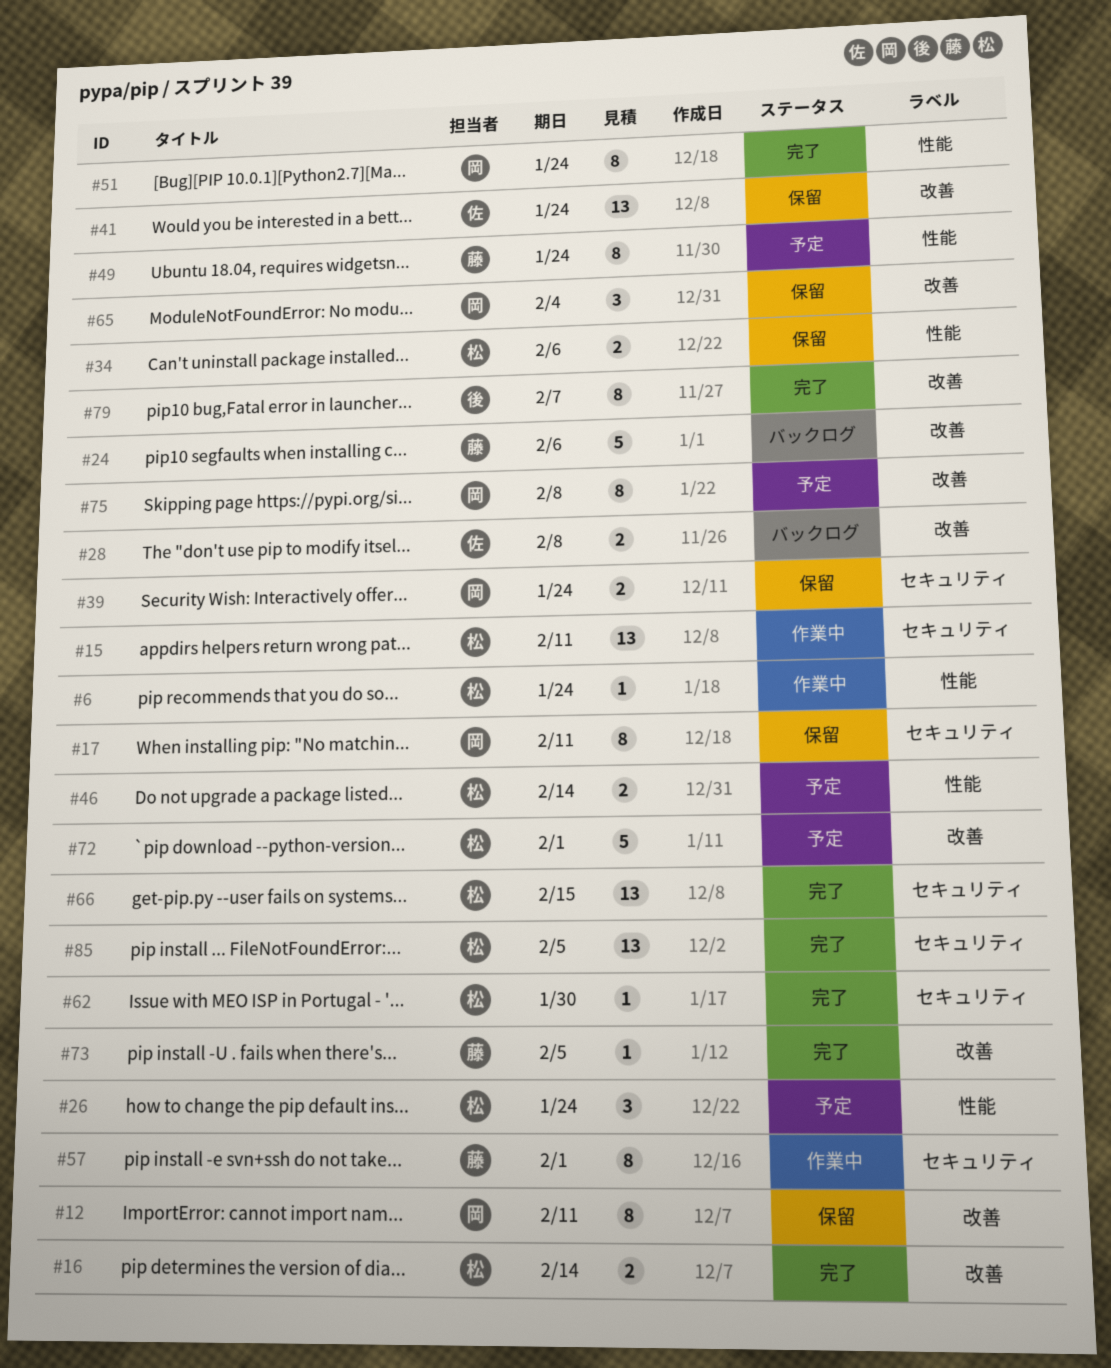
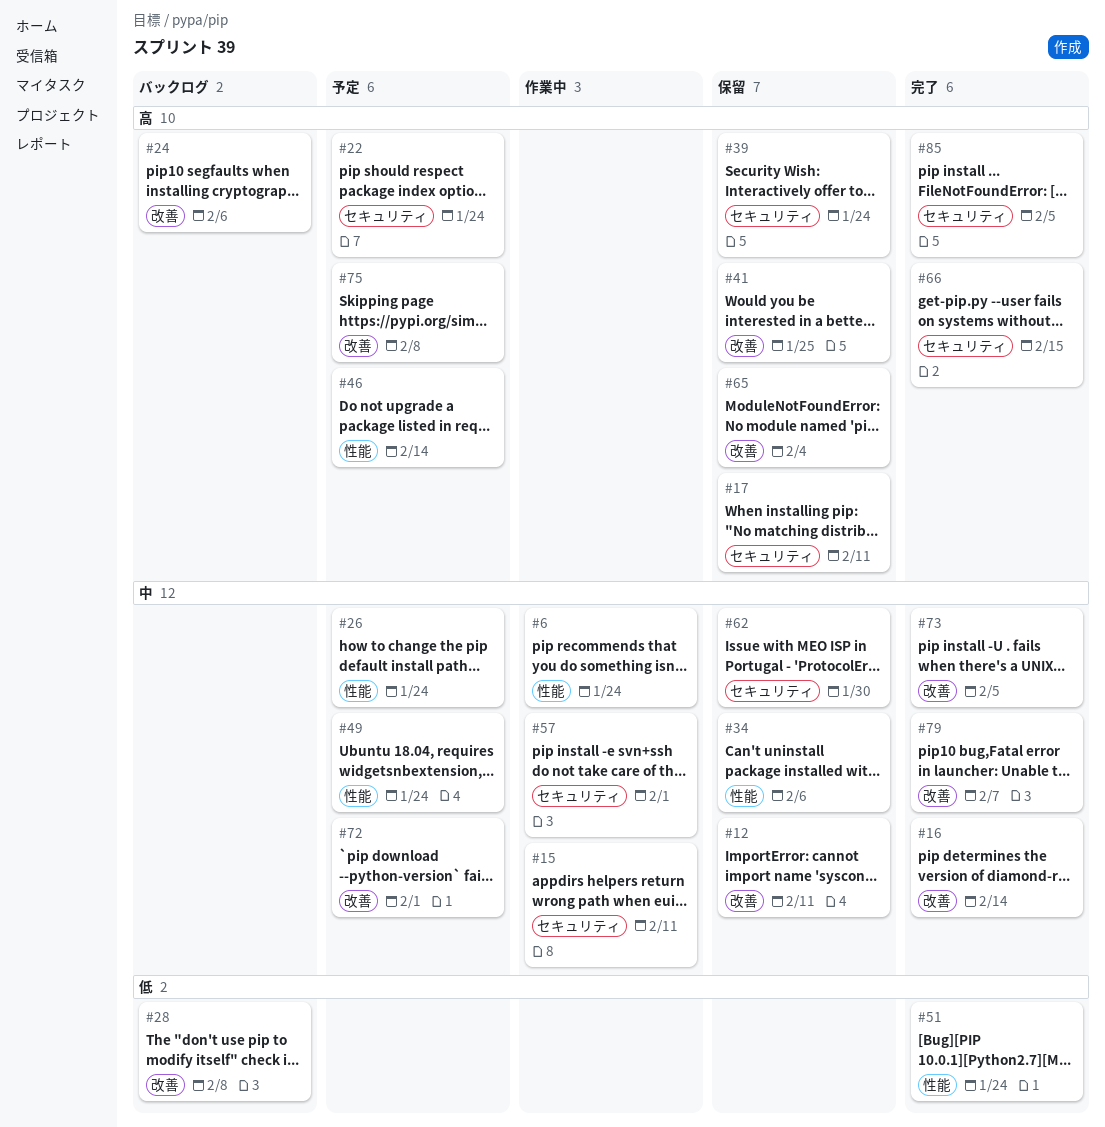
#22: none -> present
#41, due: Jan 24 -> Jan 25
#62, status: 完了 -> 保留

